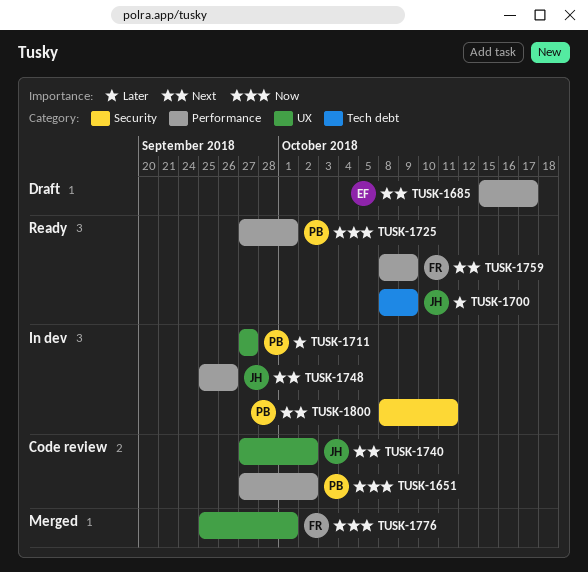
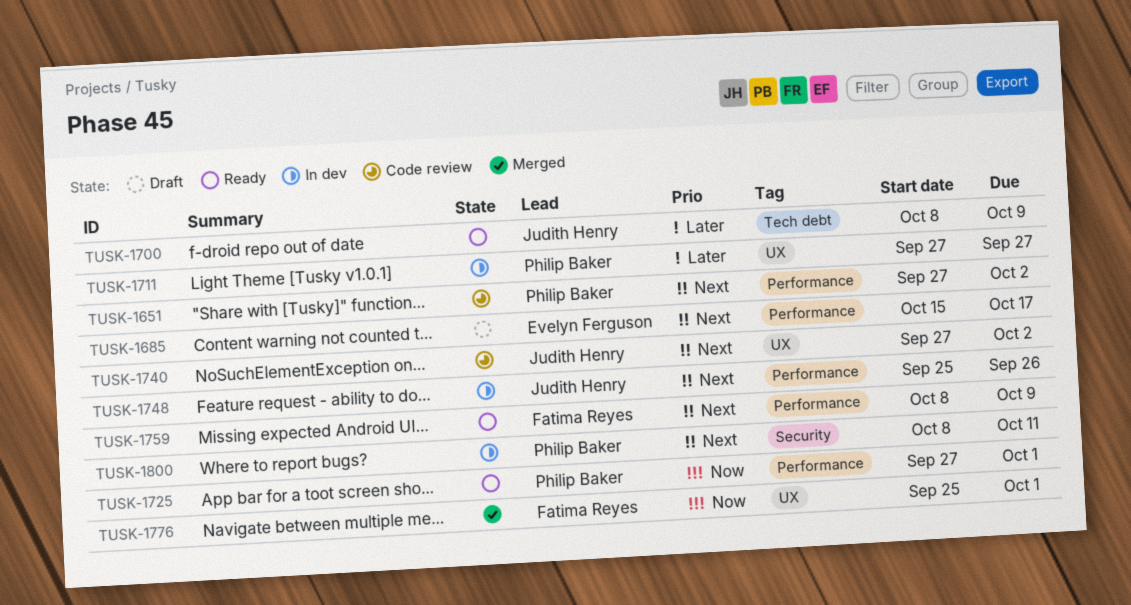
TUSK-1651, priority: Now -> Next

